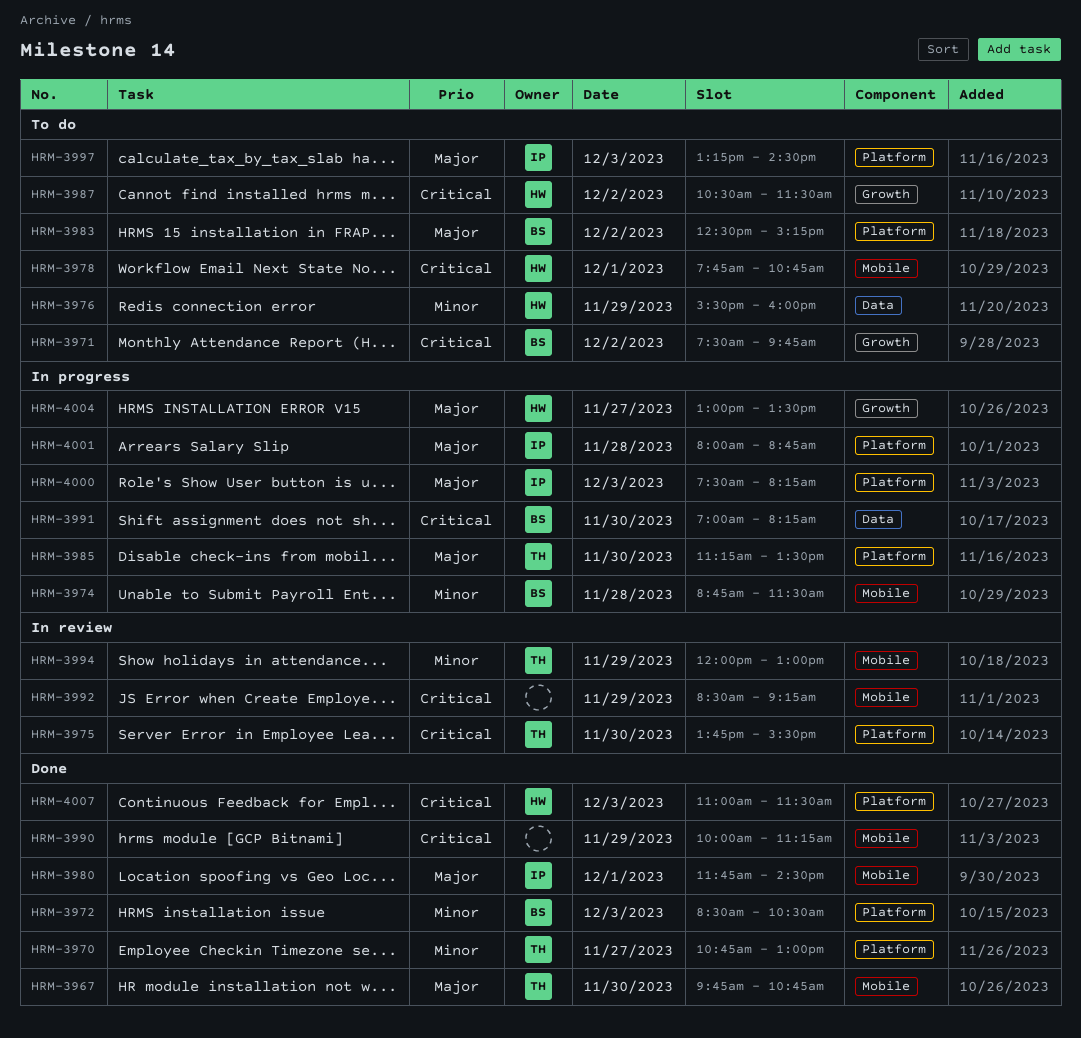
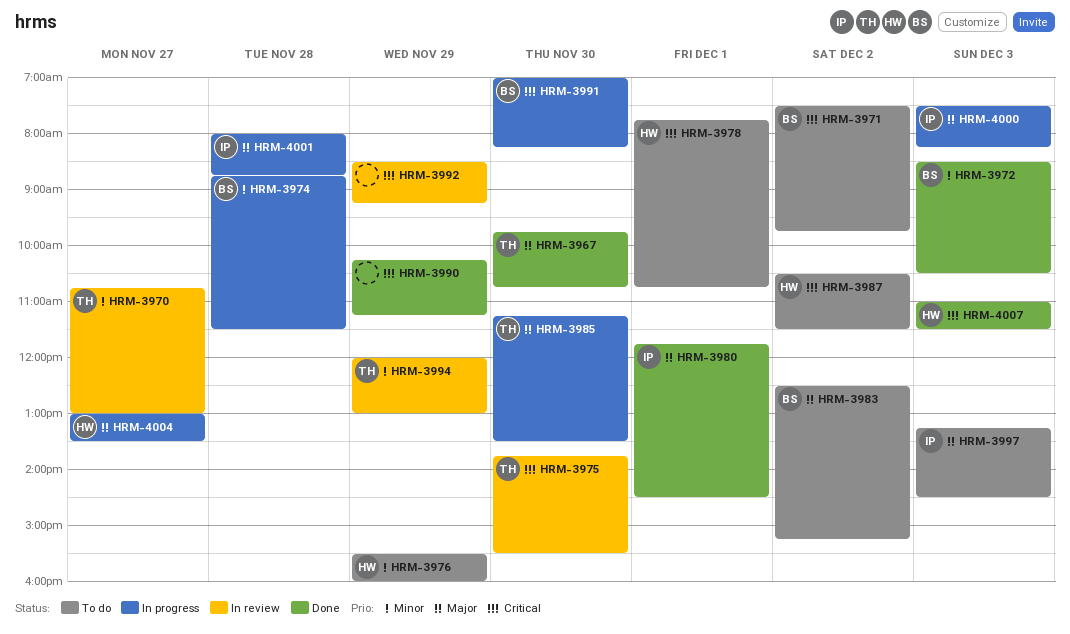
HRM-3970, status: Done -> In review
HRM-3990, begins: 10:00 -> 10:15

